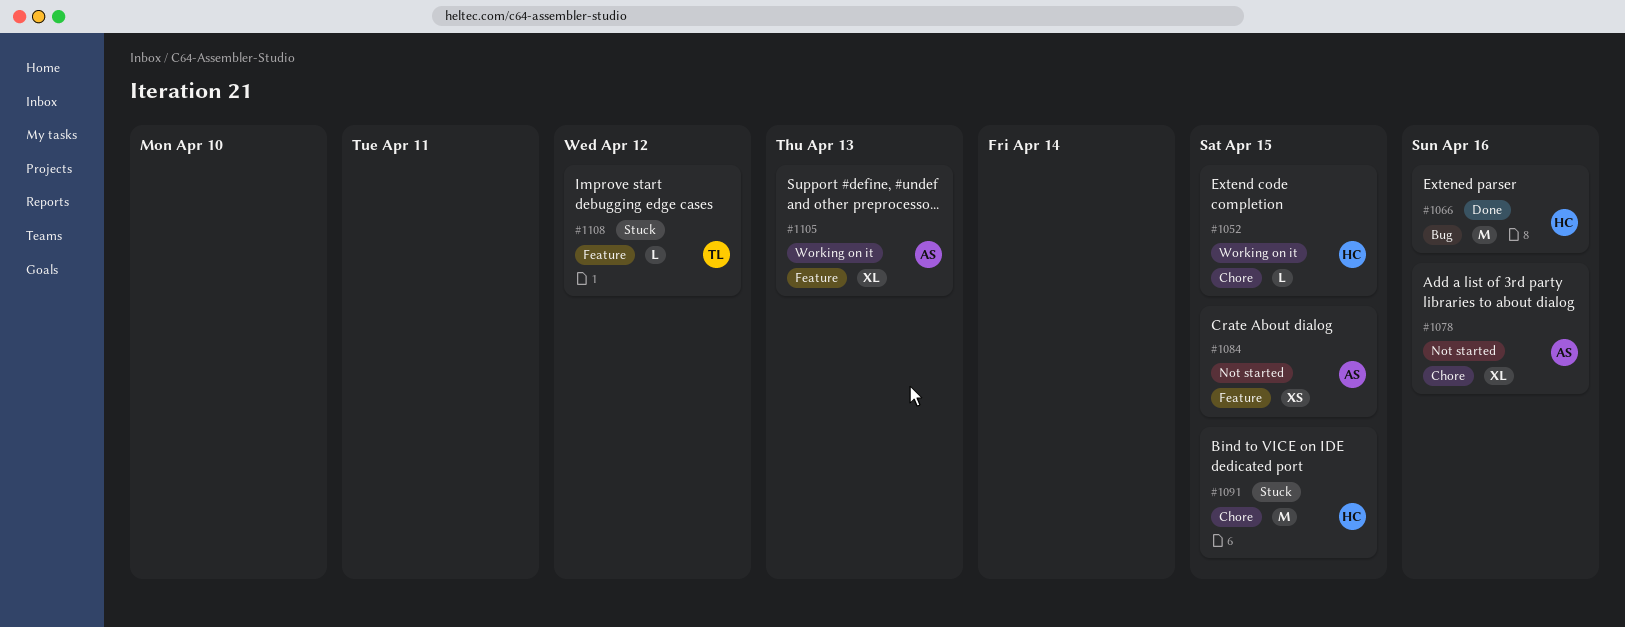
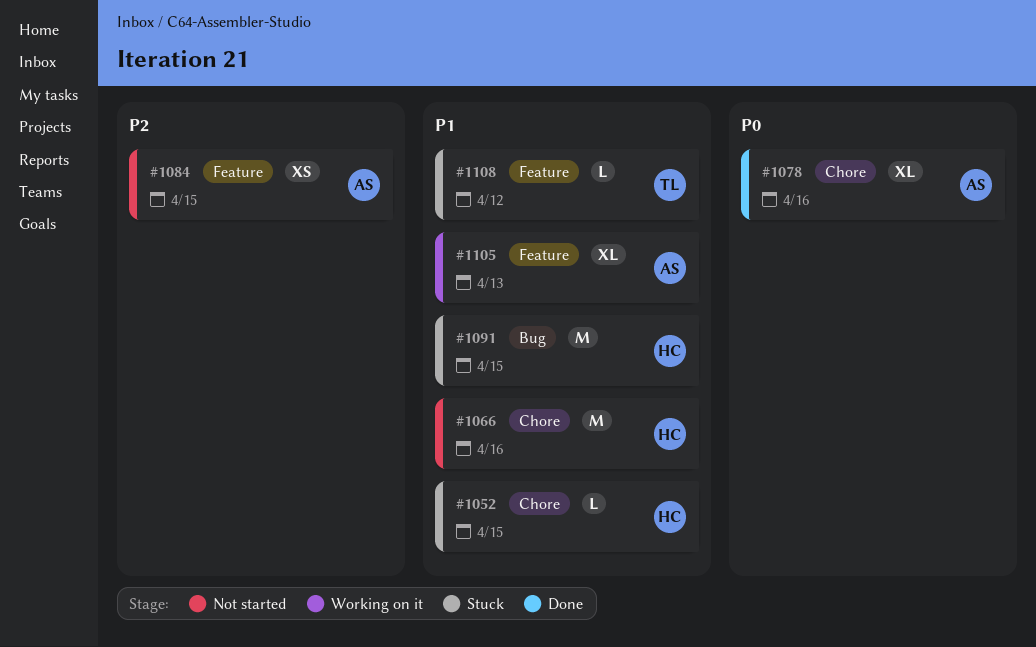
#1052, status: Working on it -> Stuck
#1066, status: Done -> Not started
#1066, label: Bug -> Chore
#1078, status: Not started -> Done
#1091, label: Chore -> Bug

